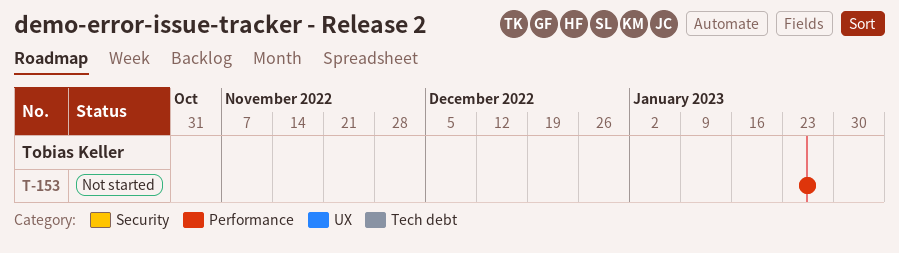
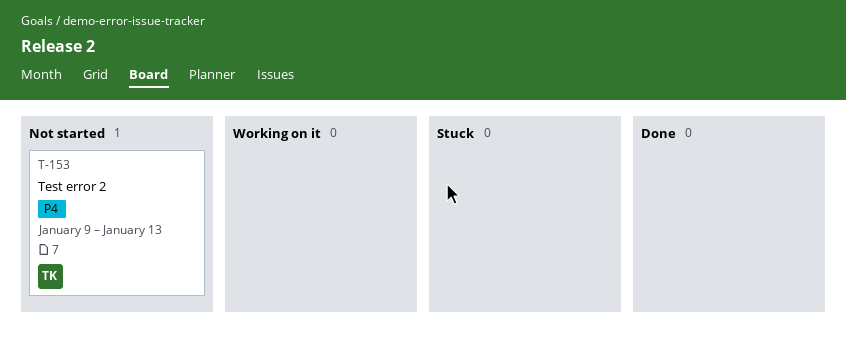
T-153, start: Jan 23 -> Jan 9
T-153, due: Jan 27 -> Jan 13

